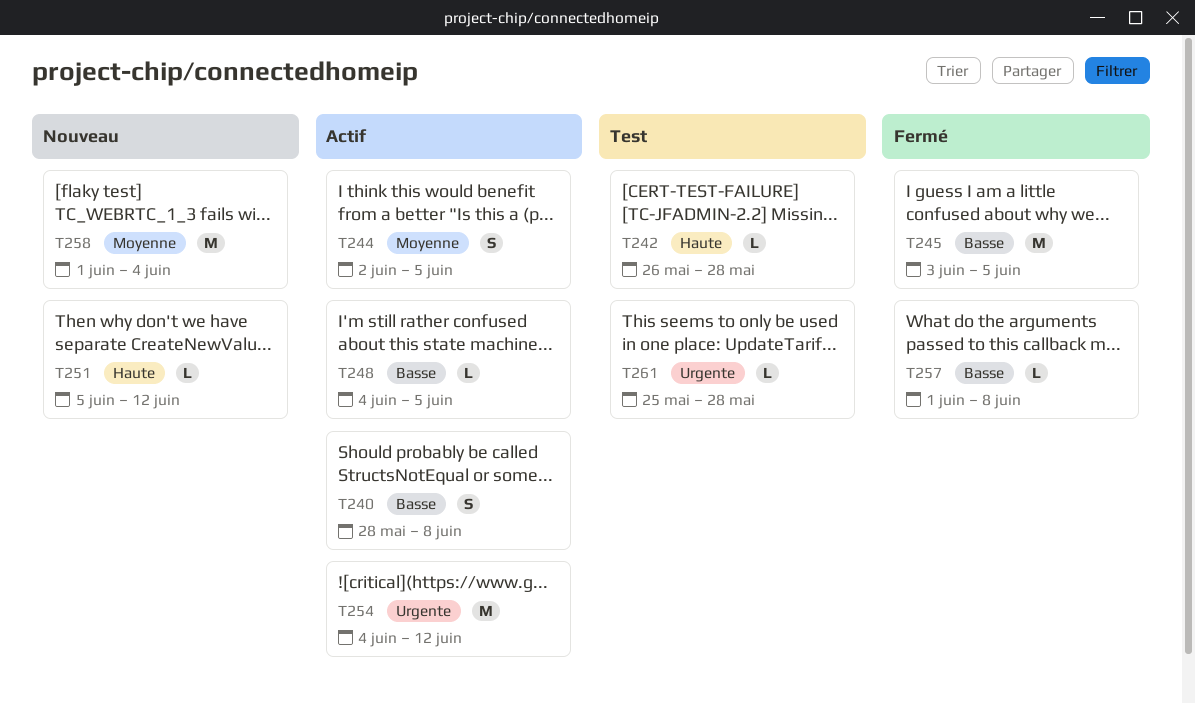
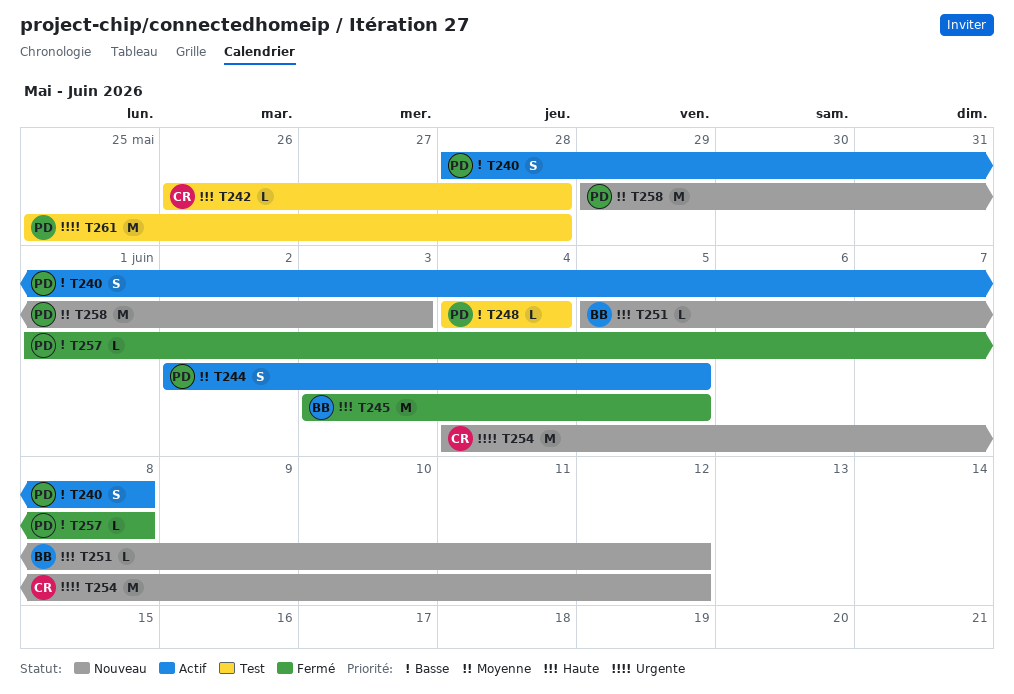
T245, priority: Basse -> Haute
T248, status: Actif -> Test
T248, due: Jun 5 -> Jun 4
T254, status: Actif -> Nouveau
T258, start: Jun 1 -> May 29
T258, due: Jun 4 -> Jun 3
T261, estimate: L -> M

